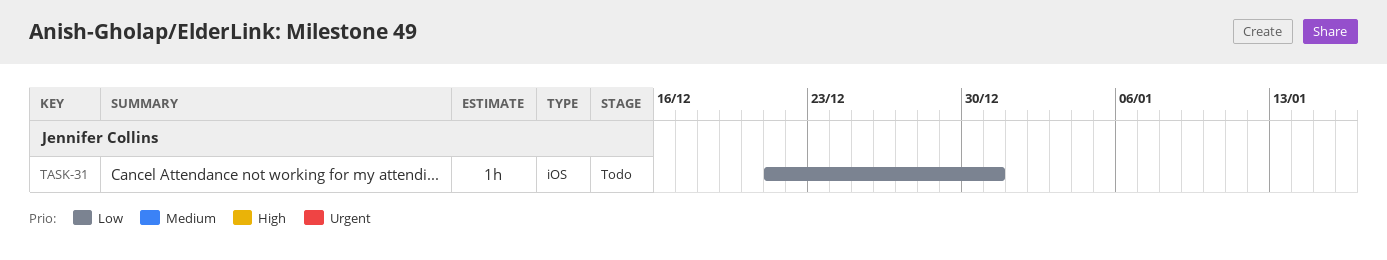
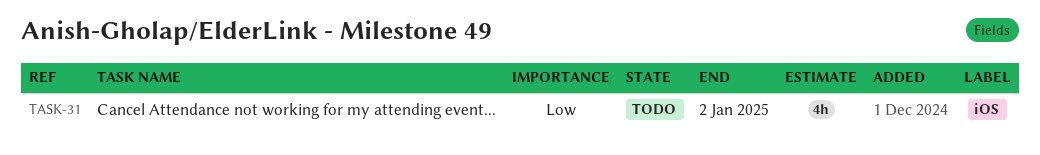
TASK-31, estimate: 1h -> 4h
TASK-31, due: Dec 31 -> Jan 2

